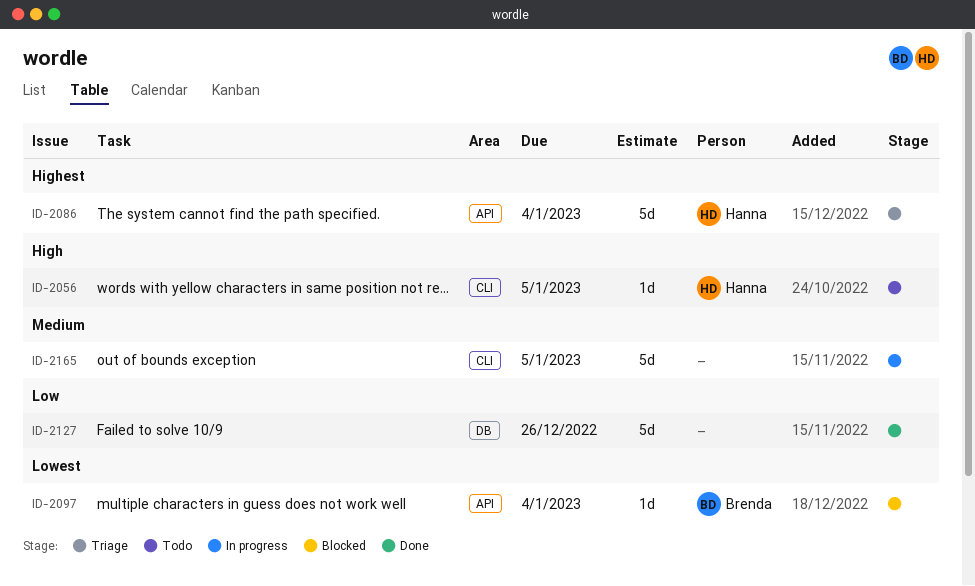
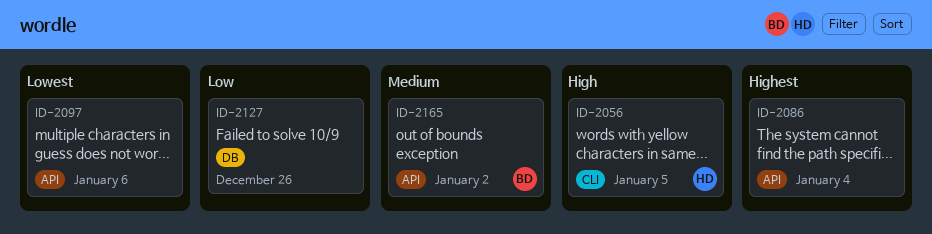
ID-2086, owner: Hanna -> none
ID-2097, owner: Brenda -> none
ID-2097, due: Jan 4 -> Jan 6
ID-2165, owner: none -> Brenda
ID-2165, label: CLI -> API
ID-2165, due: Jan 5 -> Jan 2

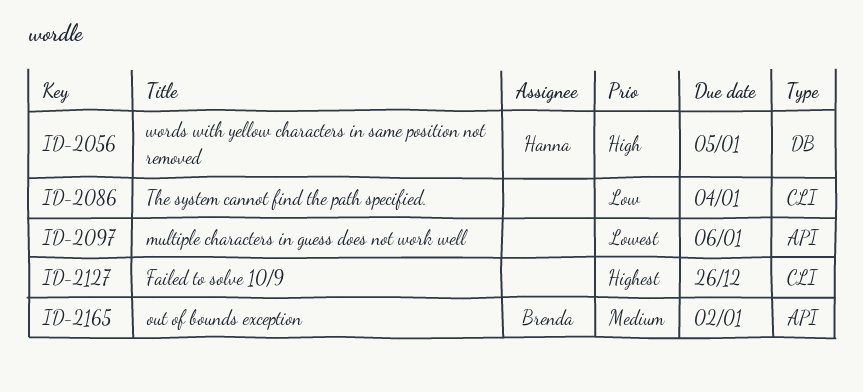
ID-2056, label: CLI -> DB
ID-2086, priority: Highest -> Low
ID-2086, label: API -> CLI
ID-2127, priority: Low -> Highest
ID-2127, label: DB -> CLI

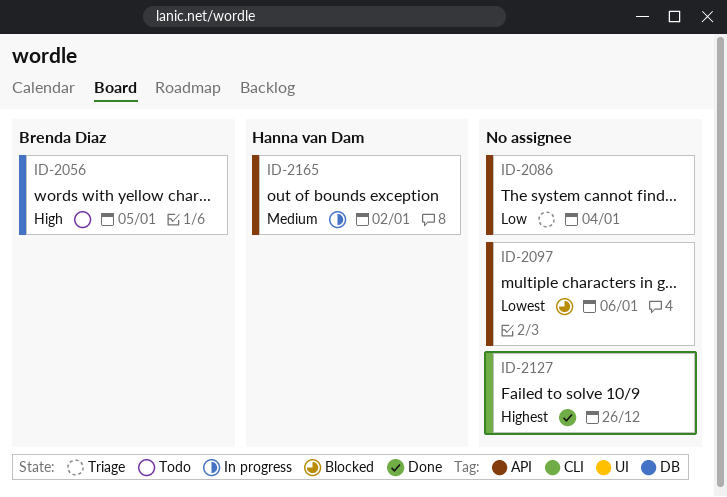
ID-2056, owner: Hanna van Dam -> Brenda Diaz
ID-2086, label: CLI -> API
ID-2165, owner: Brenda Diaz -> Hanna van Dam

